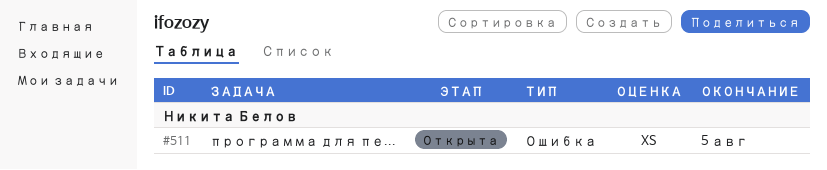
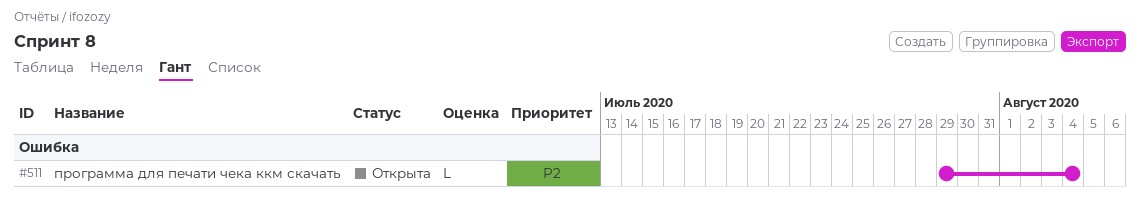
#511, estimate: XS -> L
#511, due: Aug 5 -> Aug 4

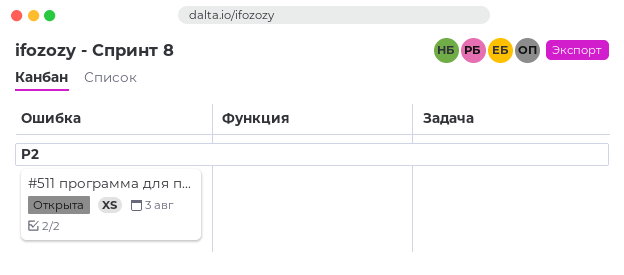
#511, estimate: L -> XS
#511, due: Aug 4 -> Aug 3

